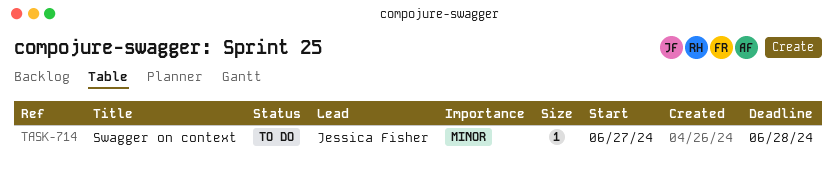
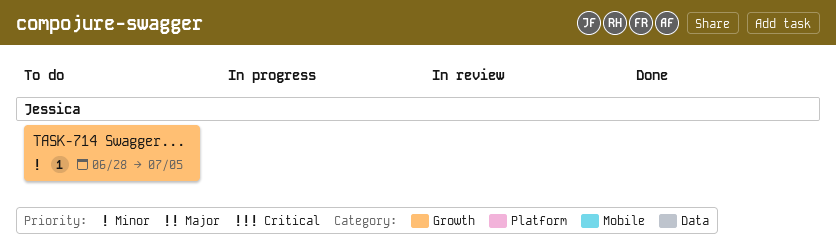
TASK-714, start: Jun 27 -> Jun 28
TASK-714, due: Jun 28 -> Jul 5

